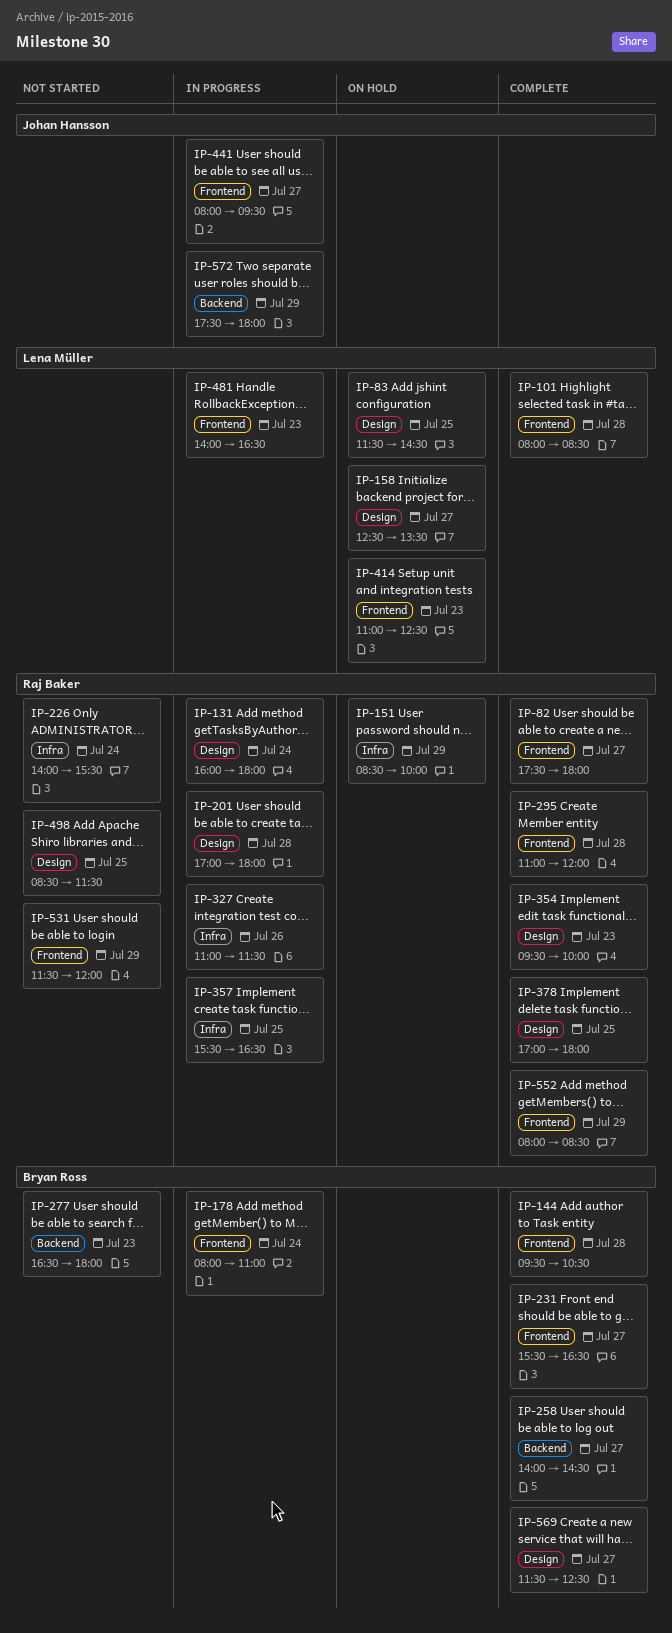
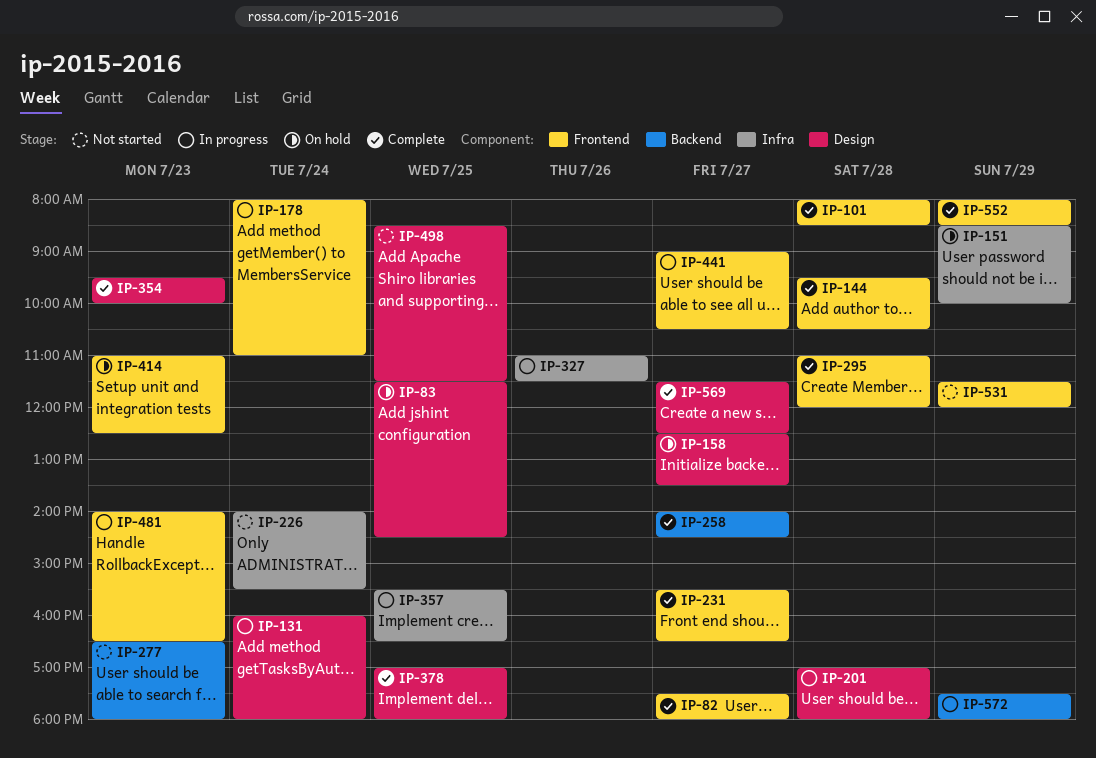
IP-441, begins: 08:00 -> 09:00
IP-441, ends: 09:30 -> 10:30

